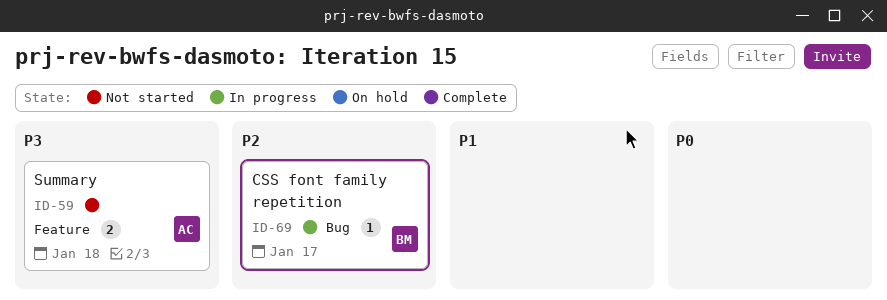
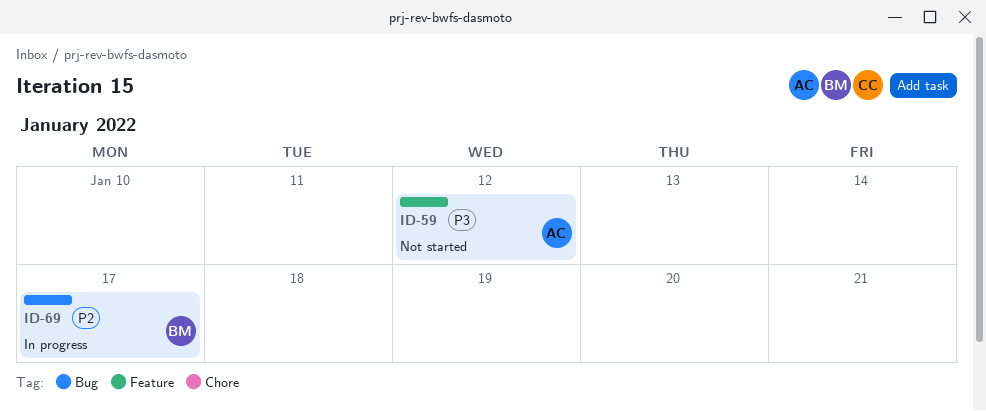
ID-59, due: Jan 18 -> Jan 12

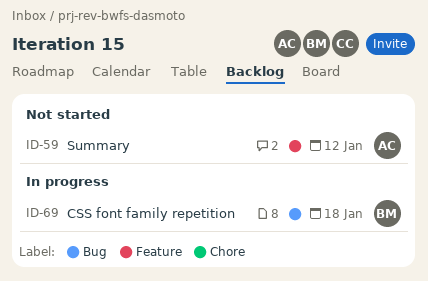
ID-69, due: Jan 17 -> Jan 18

